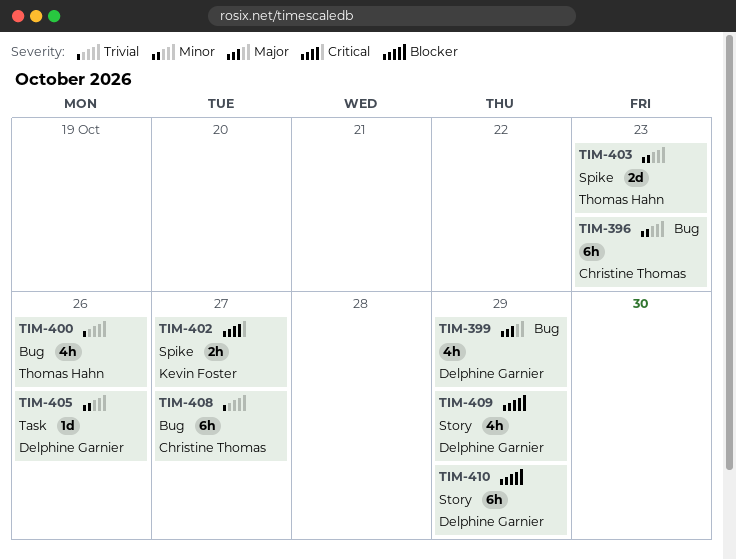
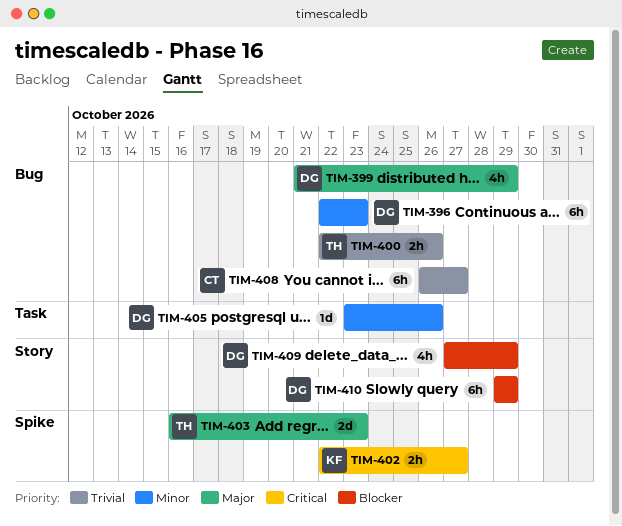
TIM-396, owner: Christine Thomas -> Delphine Garnier
TIM-400, estimate: 4h -> 2h
TIM-403, priority: Minor -> Major

